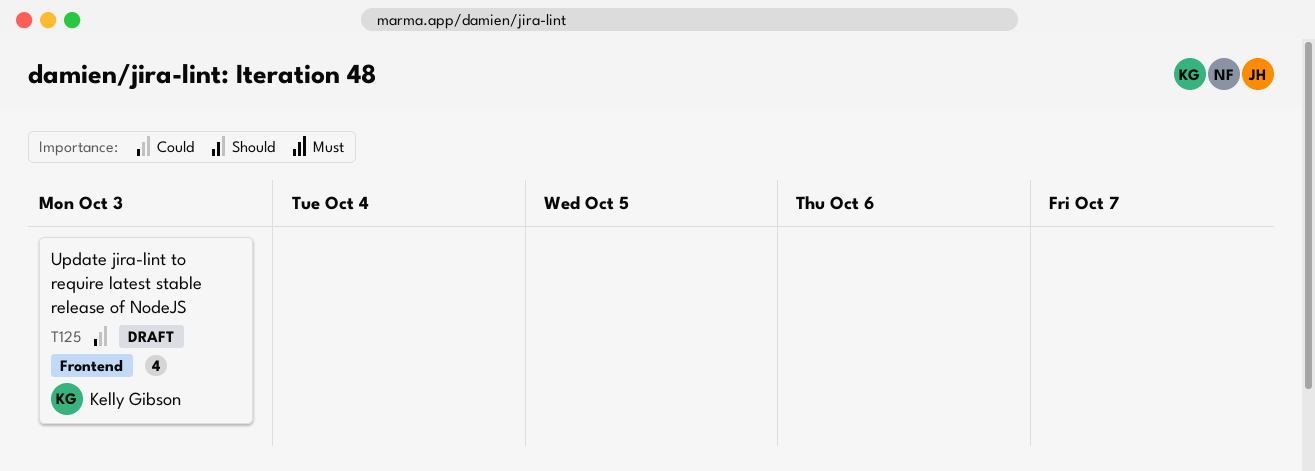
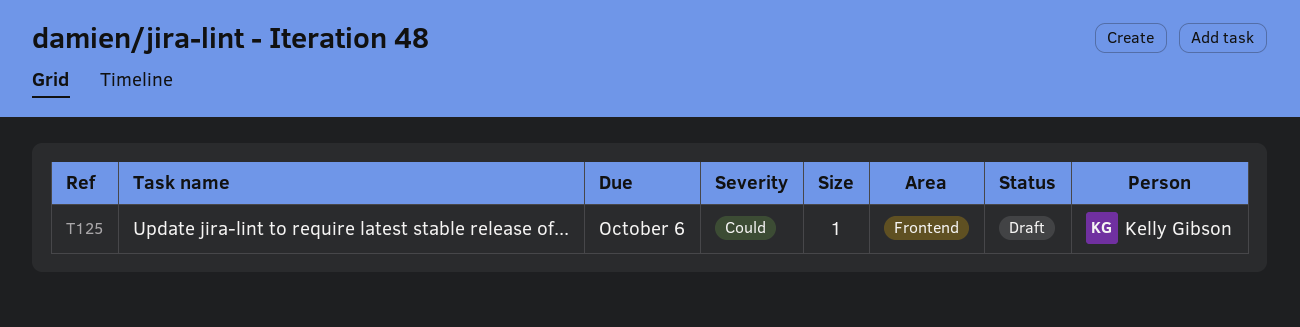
T125, estimate: 4 -> 1
T125, due: Oct 3 -> Oct 6

